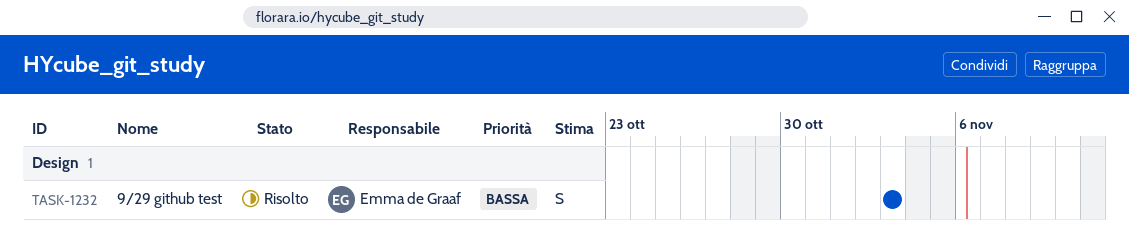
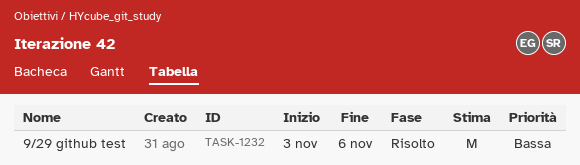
TASK-1232, estimate: S -> M
TASK-1232, due: Nov 3 -> Nov 6

